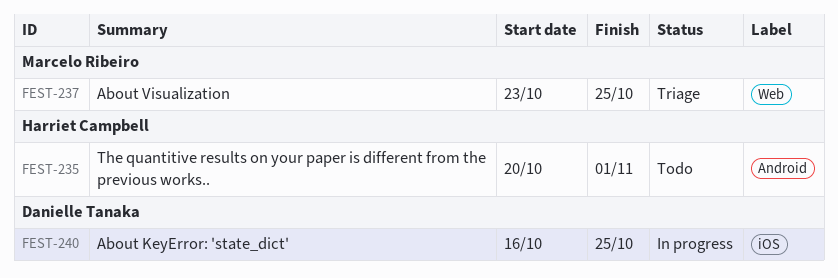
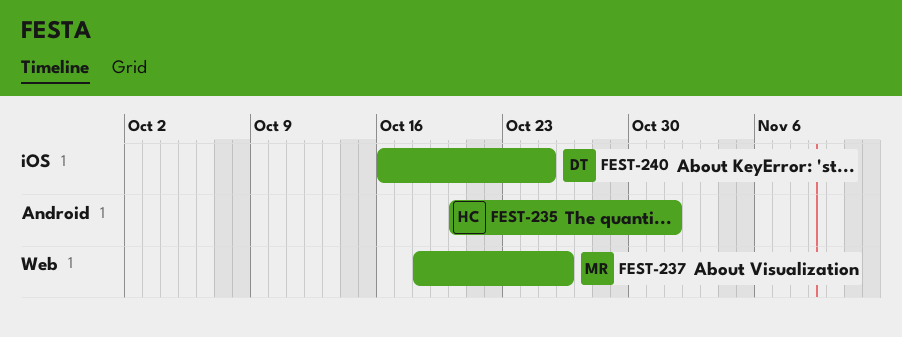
FEST-237, start: Oct 23 -> Oct 18
FEST-237, due: Oct 25 -> Oct 26

